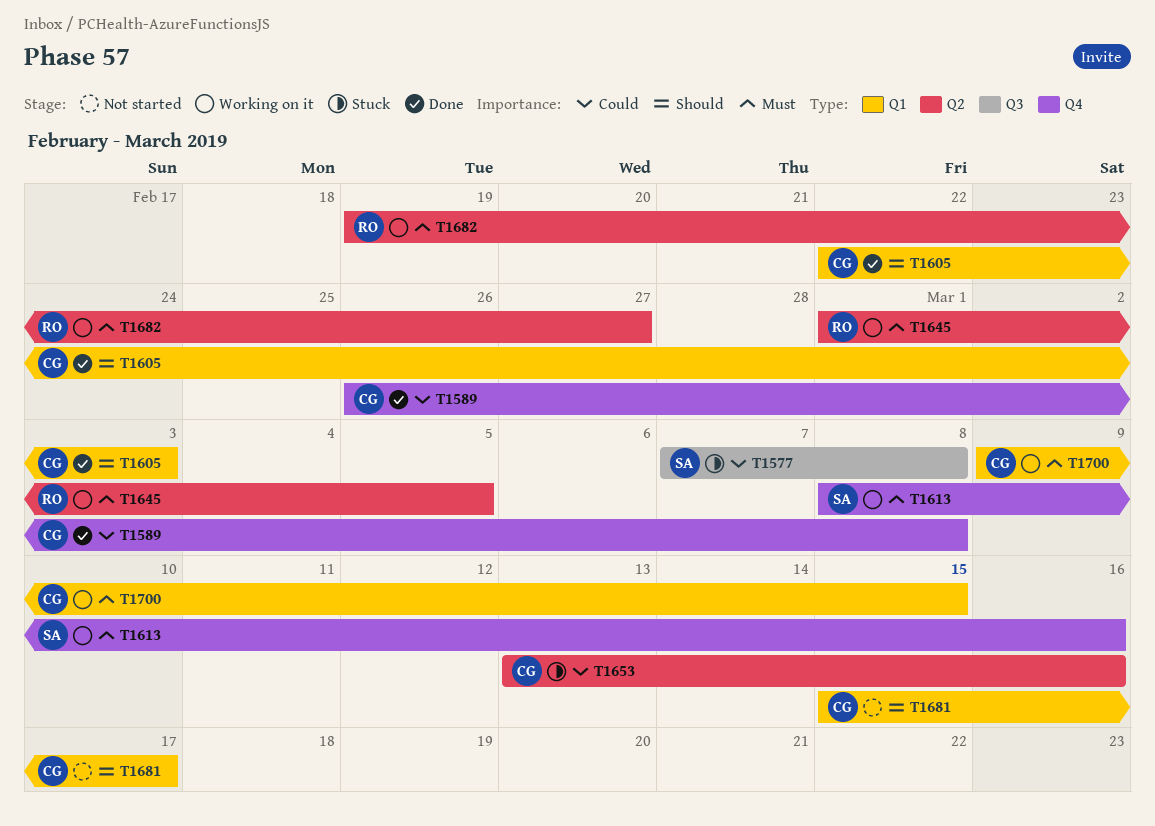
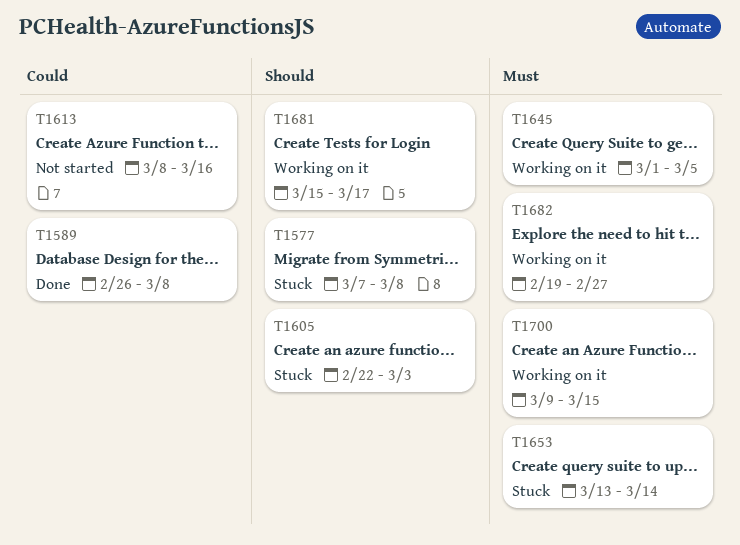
T1577, priority: Could -> Should
T1605, status: Done -> Stuck
T1613, status: Working on it -> Not started
T1613, priority: Must -> Could
T1653, priority: Could -> Must
T1653, due: Mar 16 -> Mar 14
T1681, status: Not started -> Working on it

